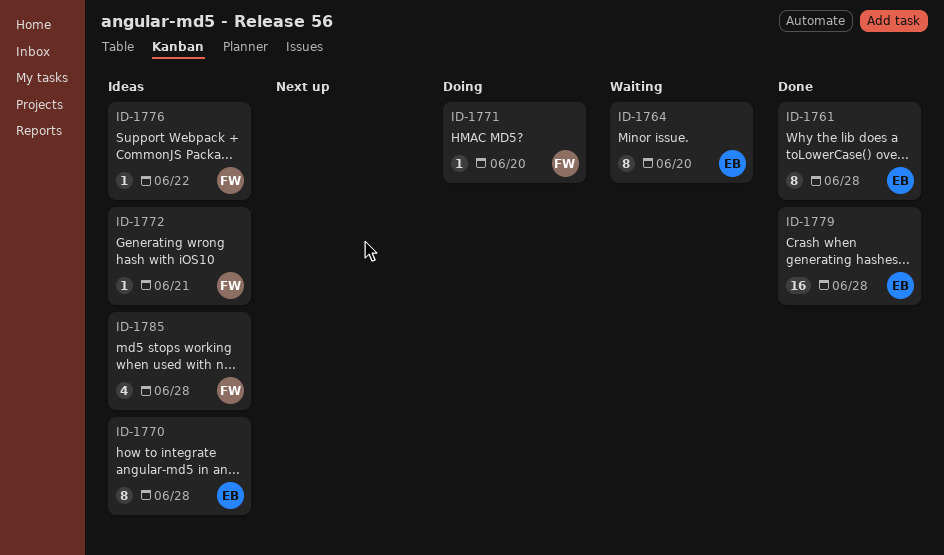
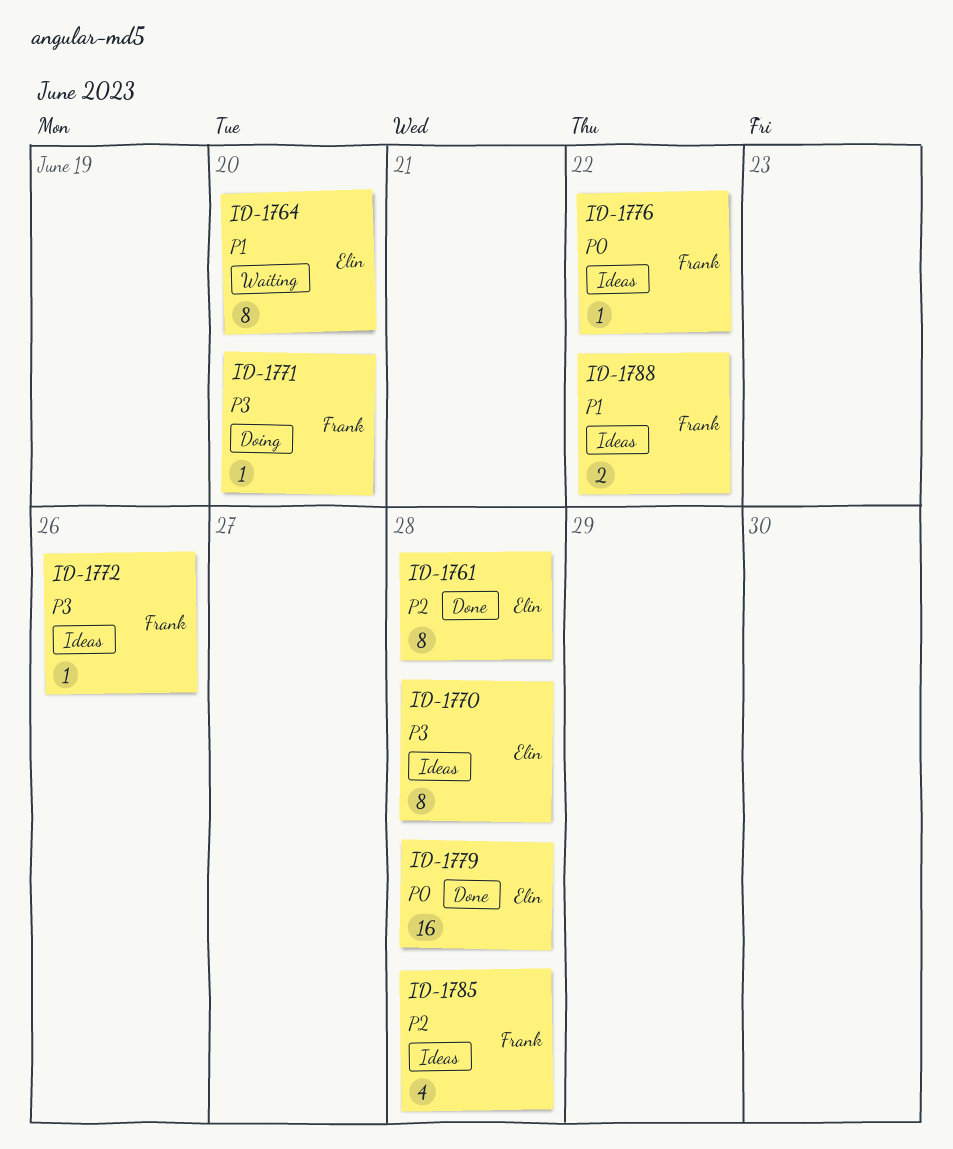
ID-1772, due: Jun 21 -> Jun 26
ID-1788: none -> present

